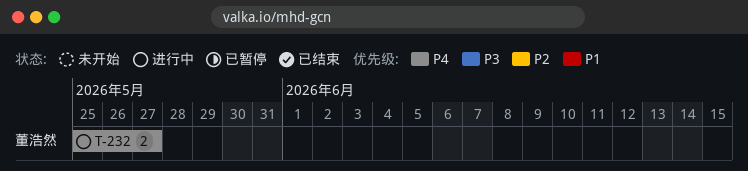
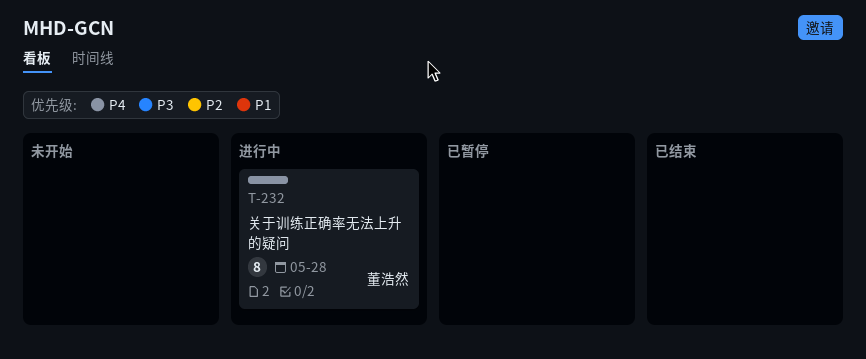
T-232, estimate: 2 -> 8
T-232, due: May 27 -> May 28

